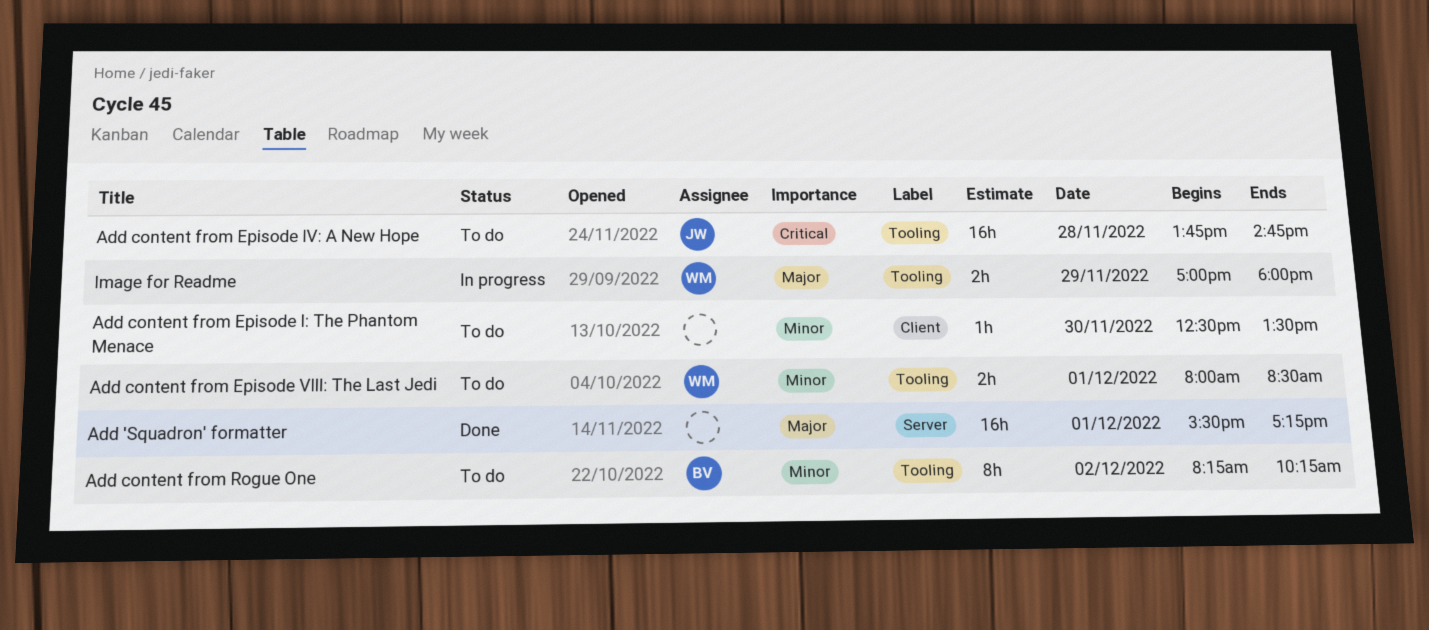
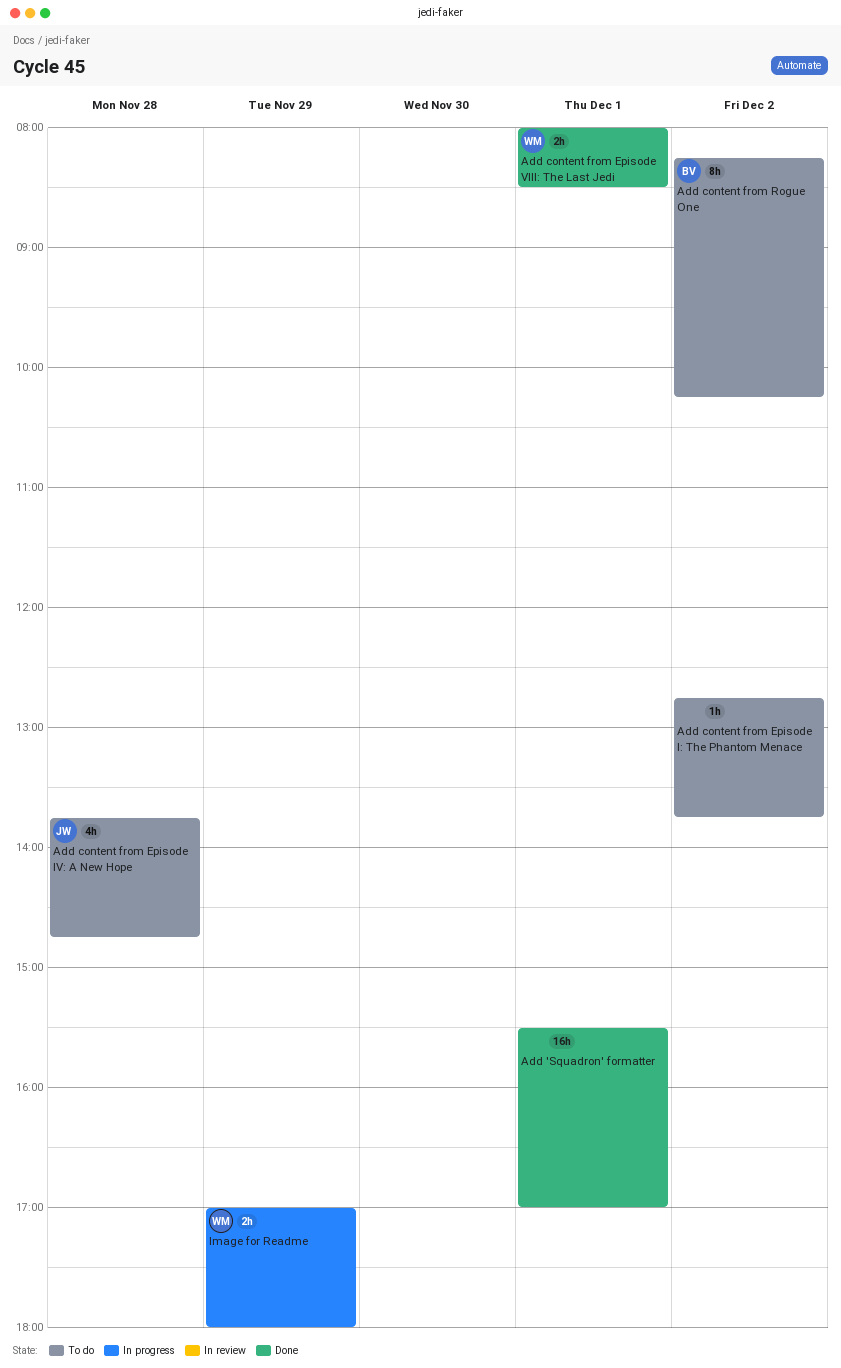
Add 'Squadron' formatter, ends: 17:15 -> 17:00
Add content from Episode I: The Phantom Menace, day: Nov 30 -> Dec 2
Add content from Episode I: The Phantom Menace, begins: 12:30 -> 12:45
Add content from Episode I: The Phantom Menace, ends: 13:30 -> 13:45
Add content from Episode IV: A New Hope, estimate: 16h -> 4h
Add content from Episode VIII: The Last Jedi, status: To do -> Done

